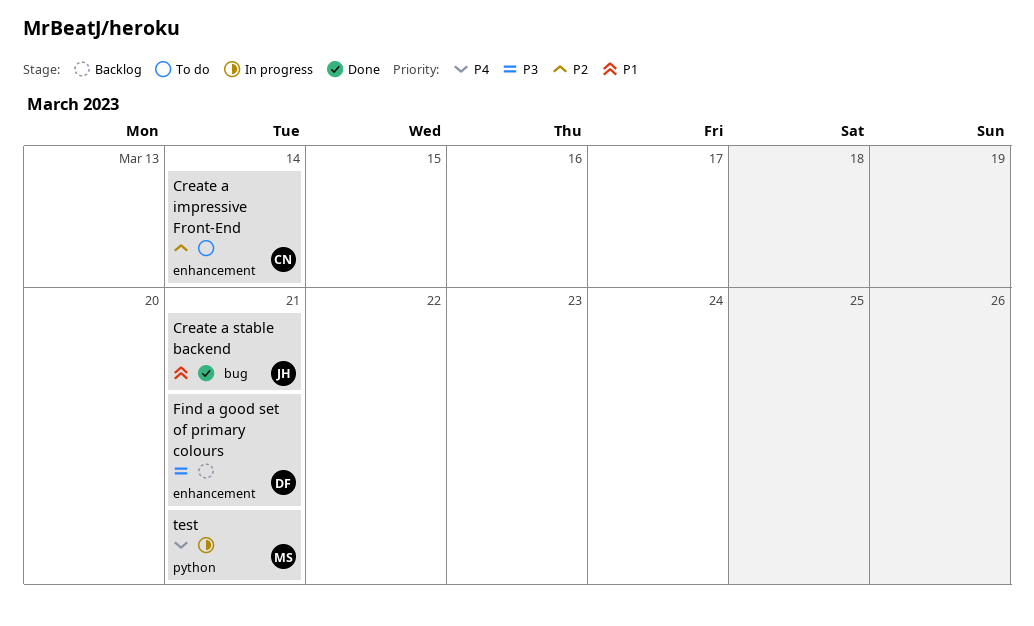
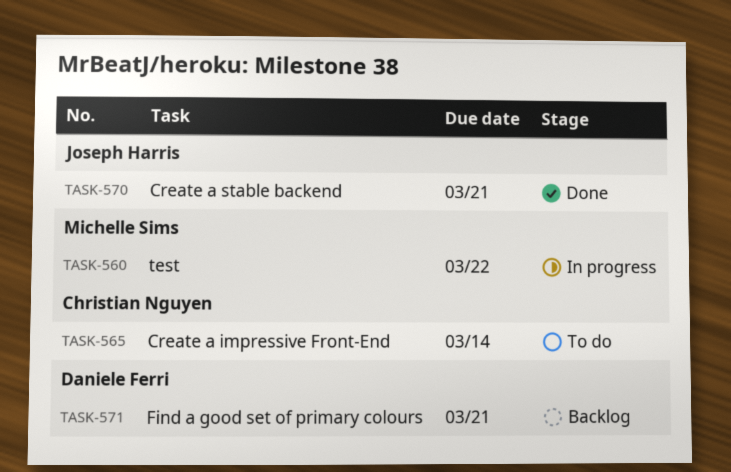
test, due: Mar 21 -> Mar 22

